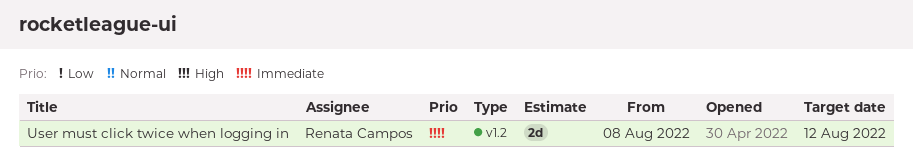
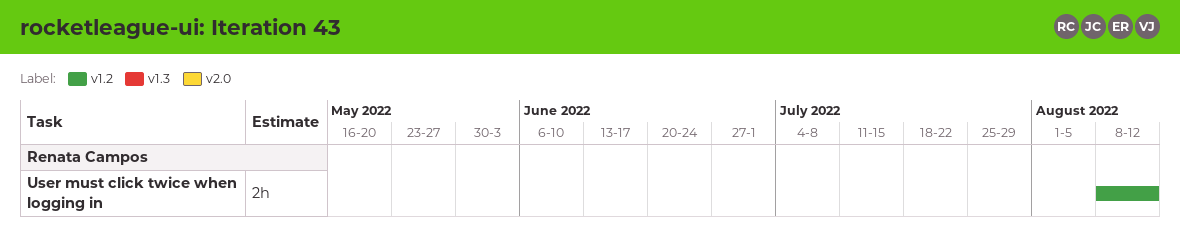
User must click twice when logging in, estimate: 2d -> 2h

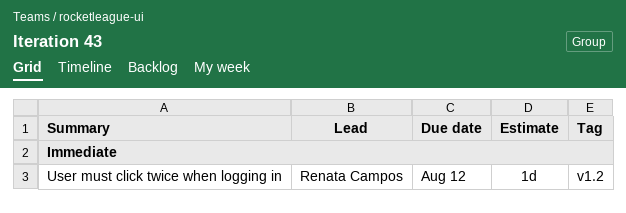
User must click twice when logging in, estimate: 2h -> 1d

